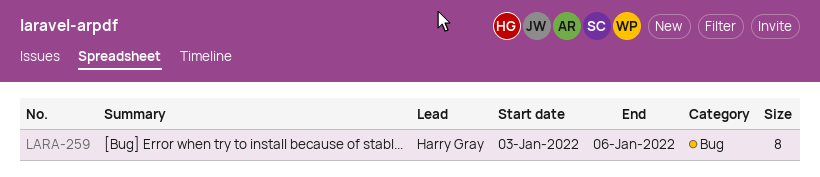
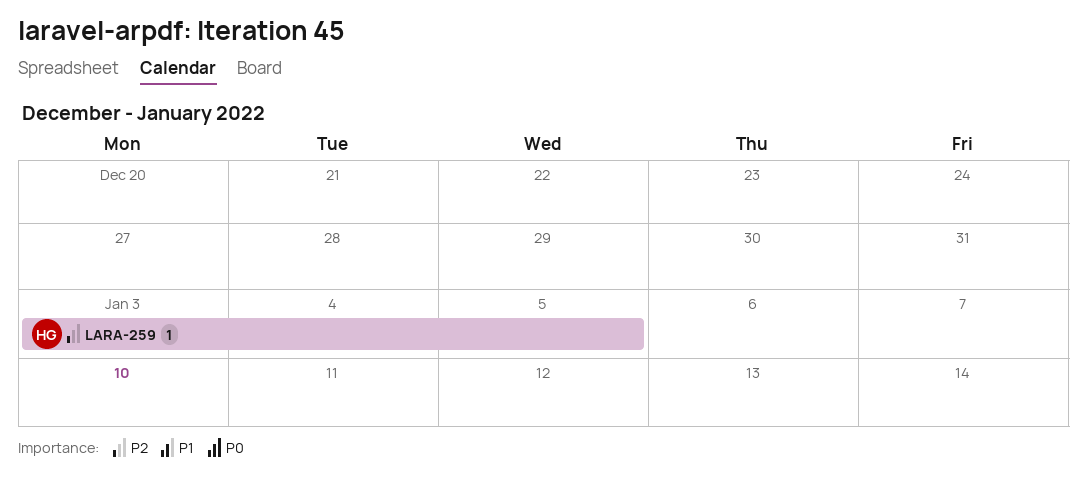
LARA-259, estimate: 8 -> 1
LARA-259, due: Jan 6 -> Jan 5

